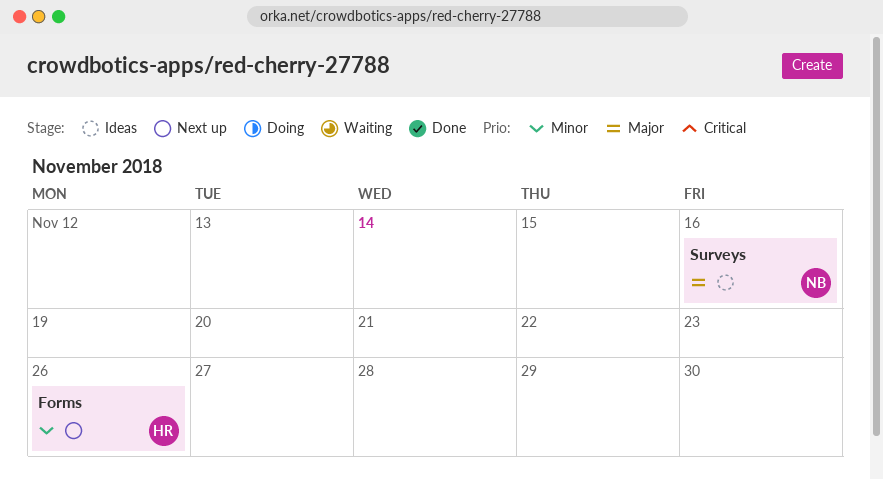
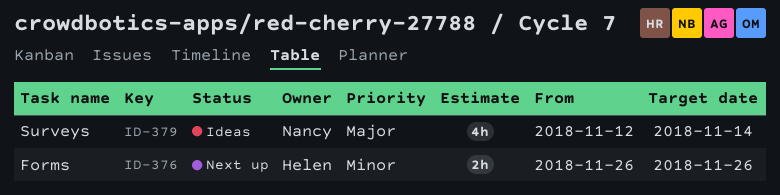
Surveys, due: Nov 16 -> Nov 14

